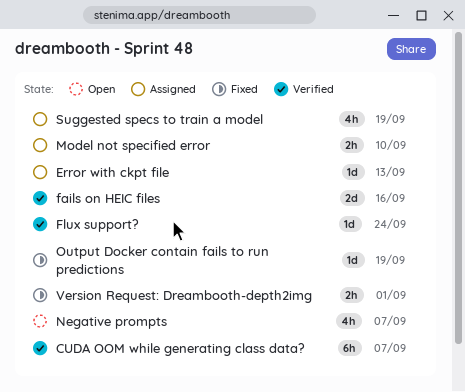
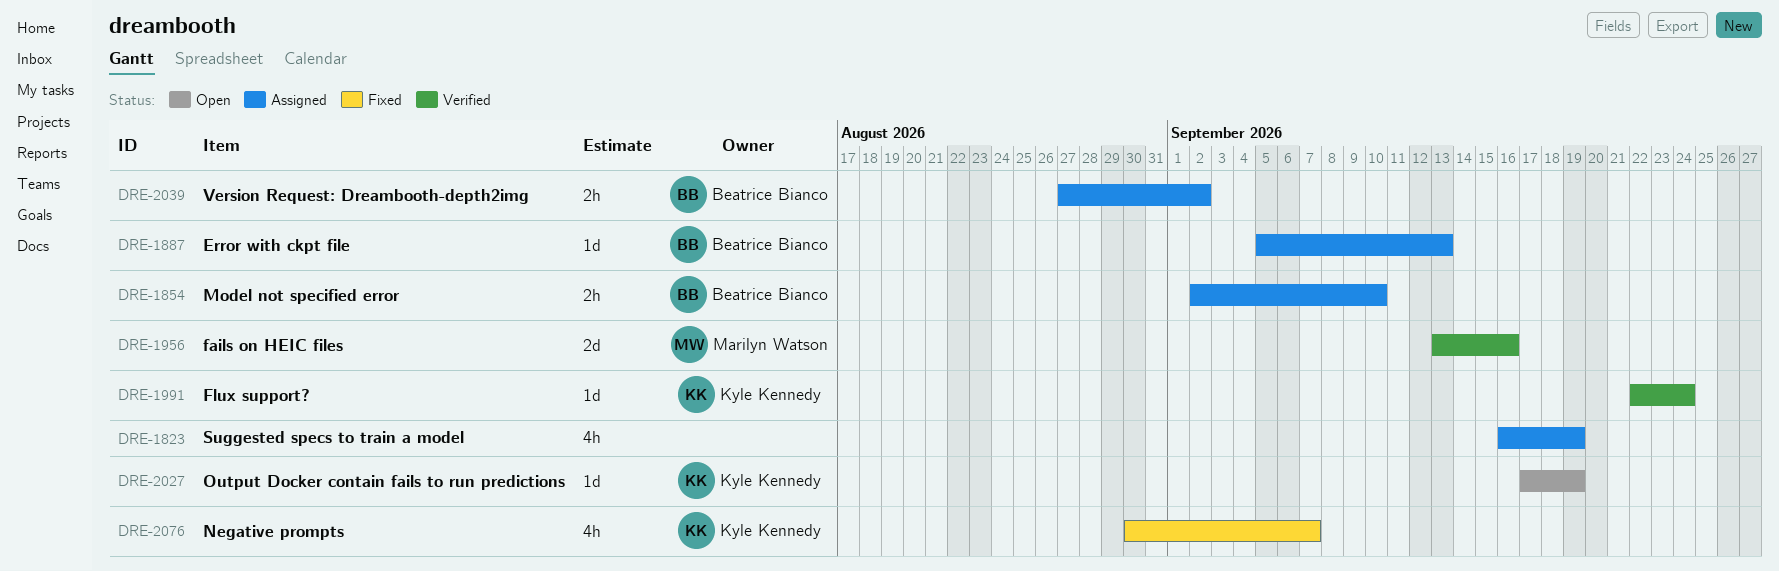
CUDA OOM while generating class data?: present -> none
Negative prompts, status: Open -> Fixed
Output Docker contain fails to run predictions, status: Fixed -> Open
Version Request: Dreambooth-depth2img, status: Fixed -> Assigned
Version Request: Dreambooth-depth2img, due: Sep 1 -> Sep 2

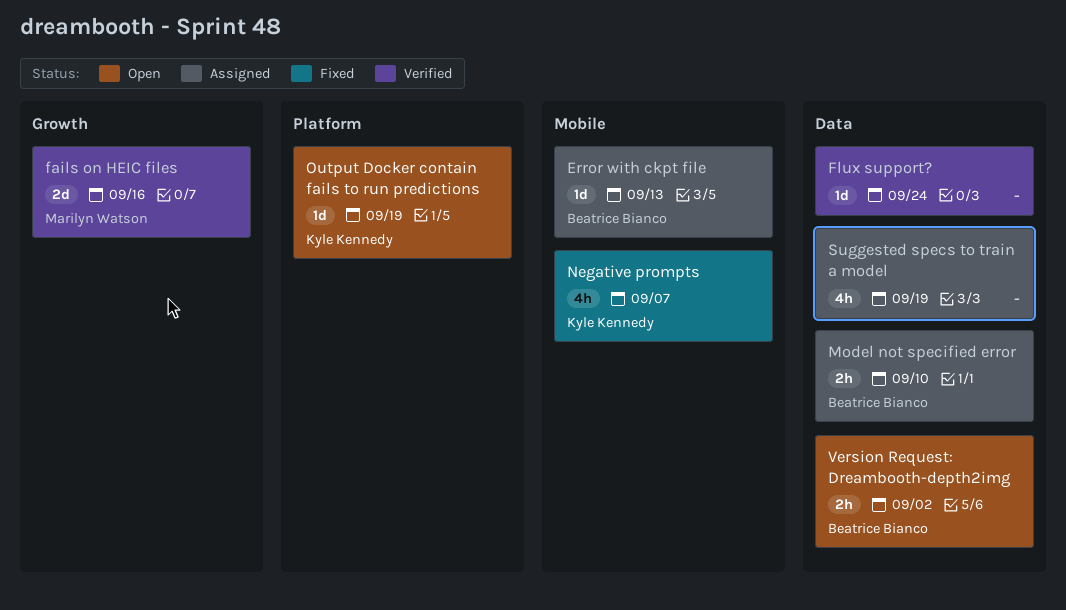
Flux support?, owner: Kyle Kennedy -> none
Version Request: Dreambooth-depth2img, status: Assigned -> Open

